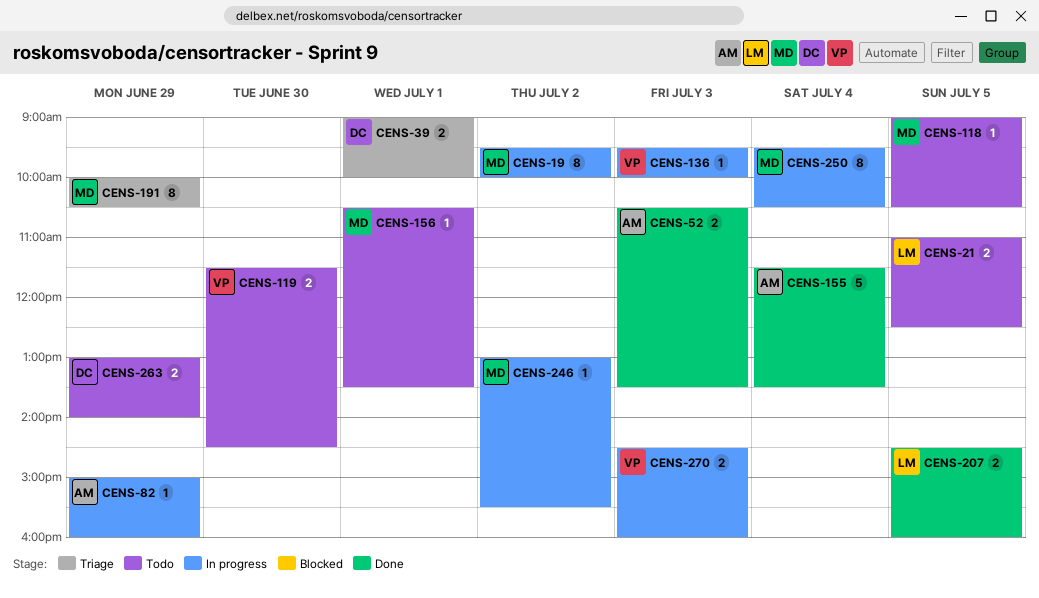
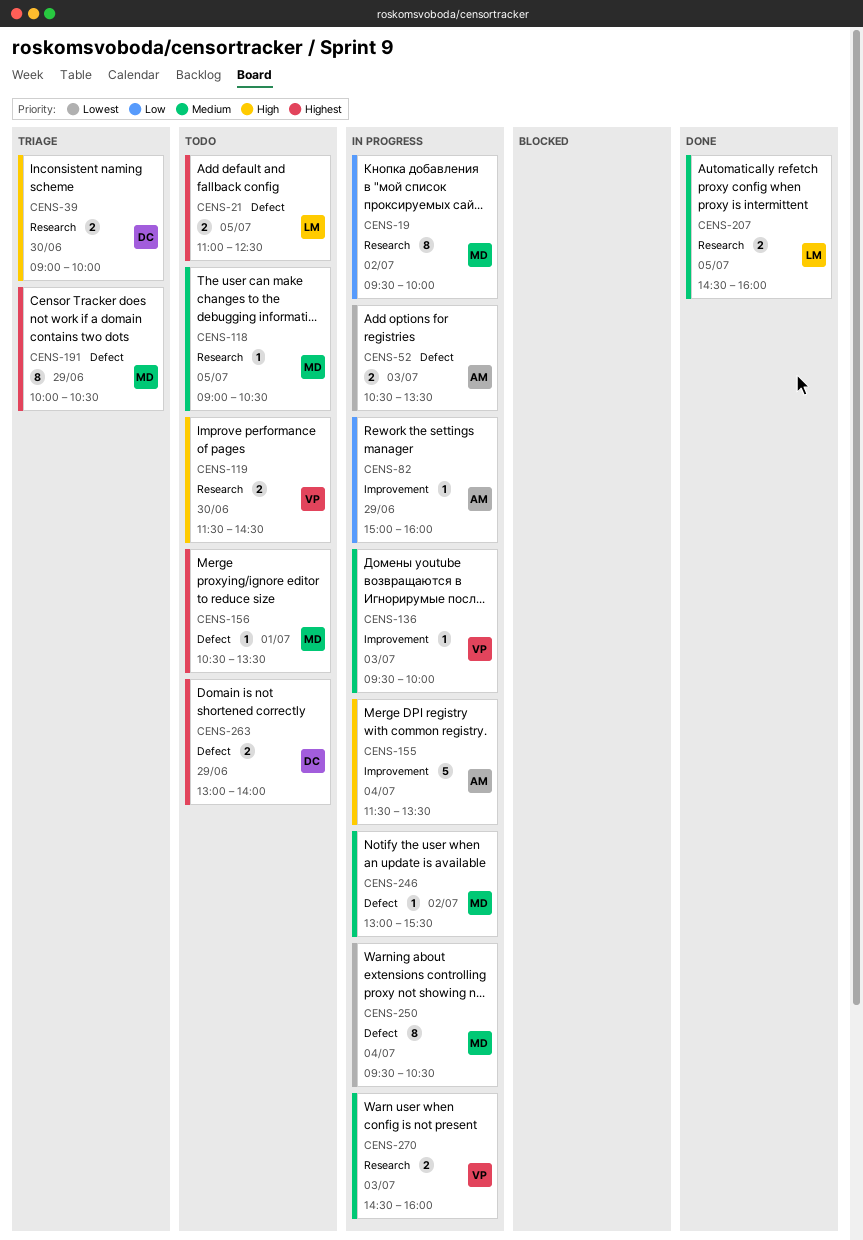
CENS-39, day: Jul 1 -> Jun 30
CENS-52, status: Done -> In progress
CENS-155, status: Done -> In progress

